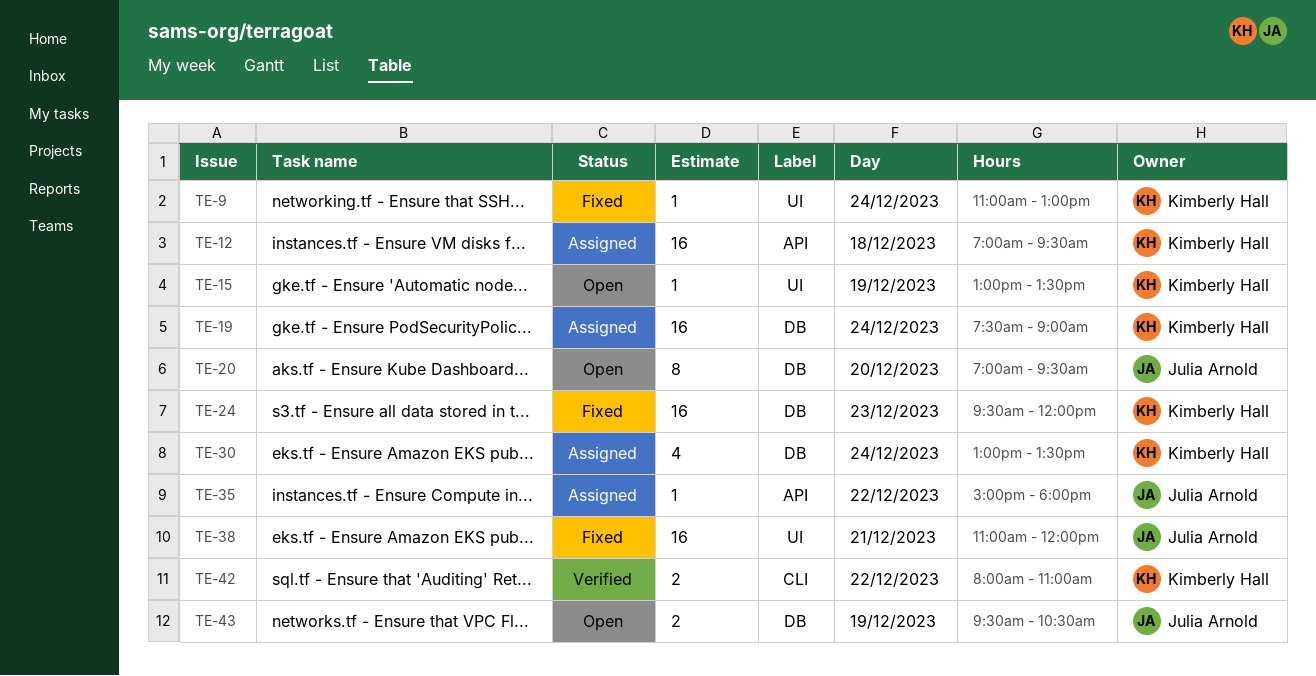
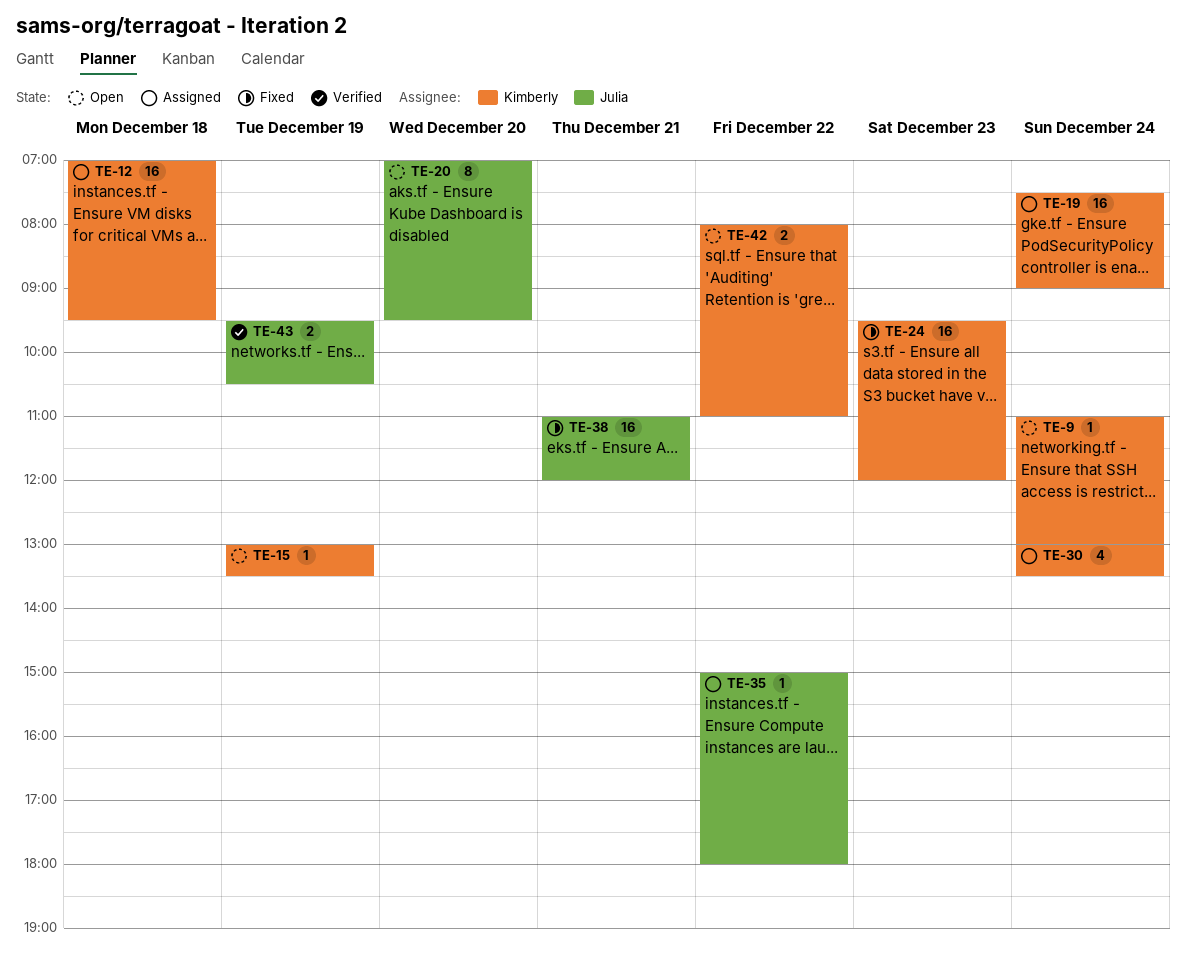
TE-9, status: Fixed -> Open
TE-42, status: Verified -> Open
TE-43, status: Open -> Verified

